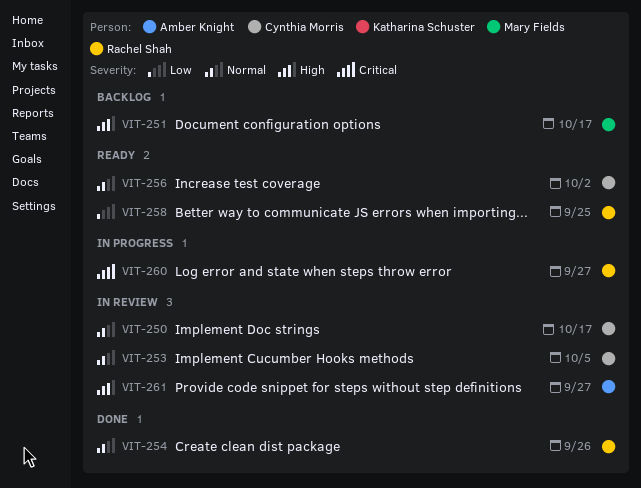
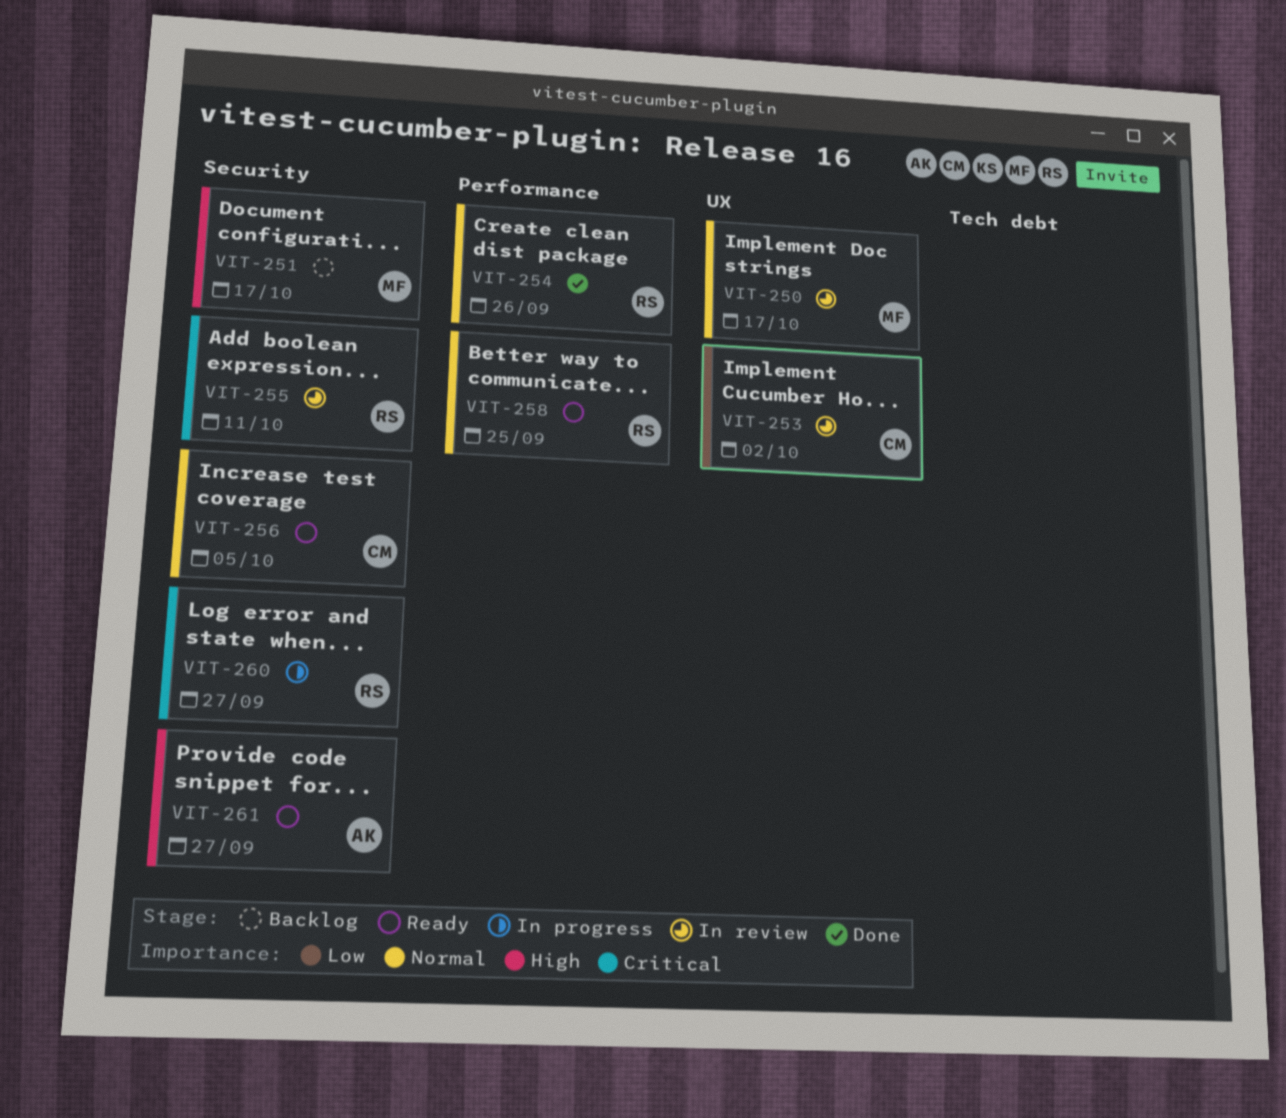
VIT-250, owner: Cynthia Morris -> Mary Fields
VIT-253, priority: Normal -> Low
VIT-253, due: Oct 5 -> Oct 2
VIT-255: none -> present
VIT-256, due: Oct 2 -> Oct 5
VIT-258, priority: Low -> Normal
VIT-261, status: In review -> Ready

